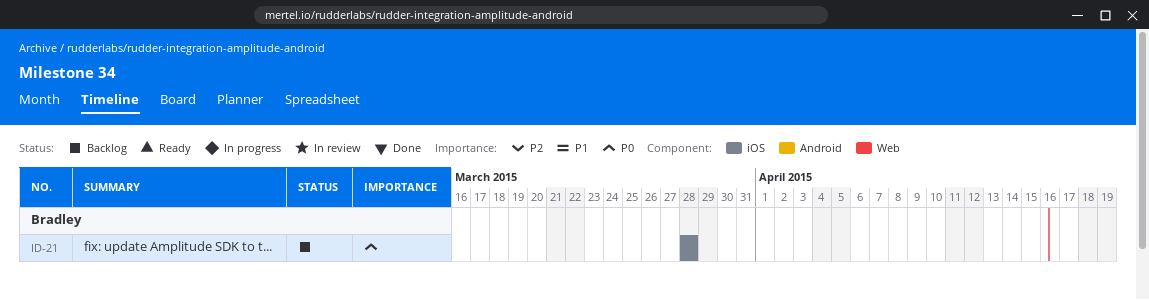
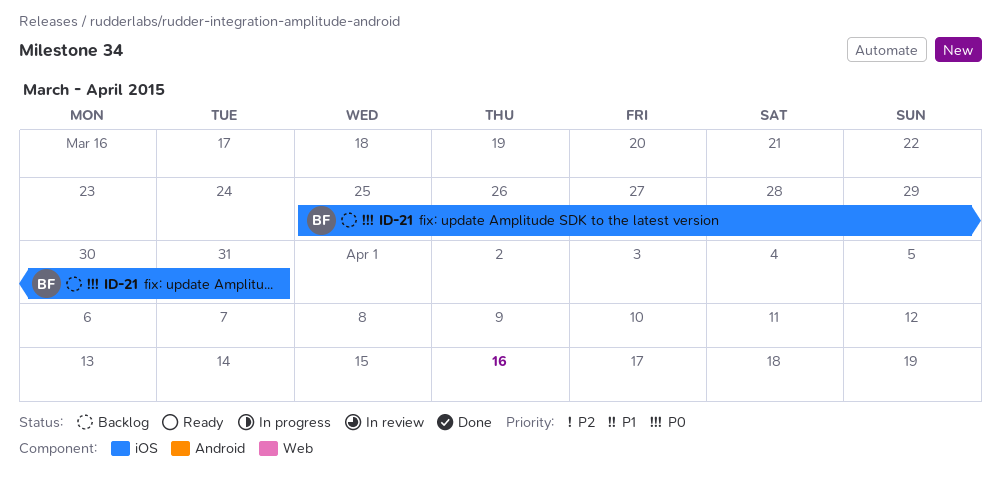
ID-21, start: Mar 28 -> Mar 25
ID-21, due: Mar 28 -> Mar 31

